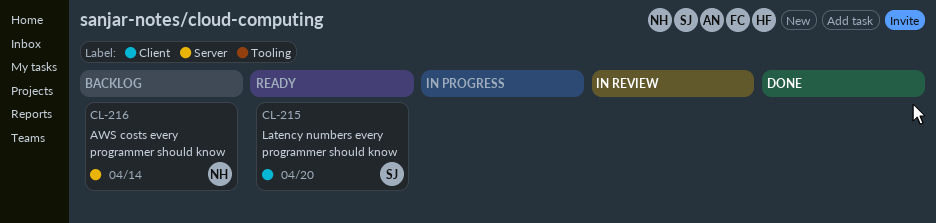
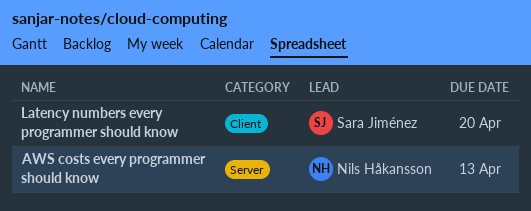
AWS costs every programmer should know, due: Apr 14 -> Apr 13

